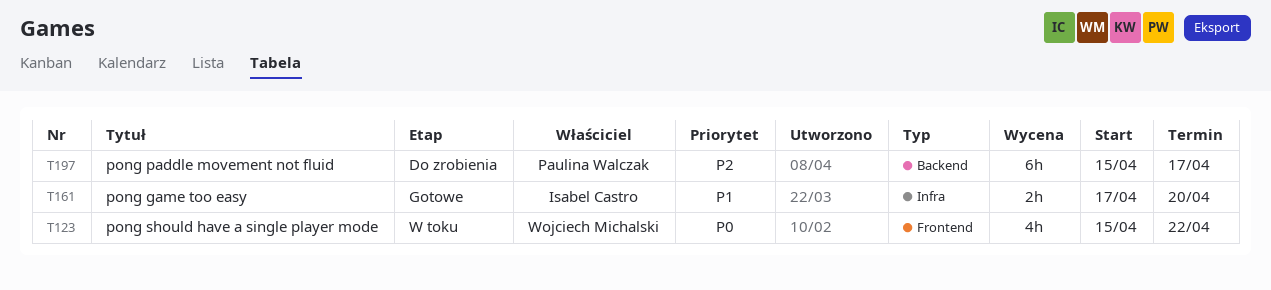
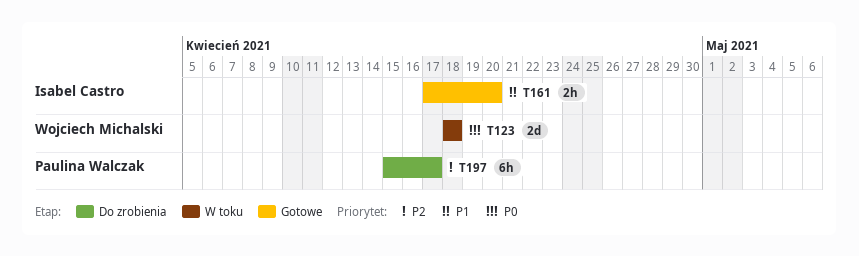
T123, estimate: 4h -> 2d
T123, start: Apr 15 -> Apr 18
T123, due: Apr 22 -> Apr 18

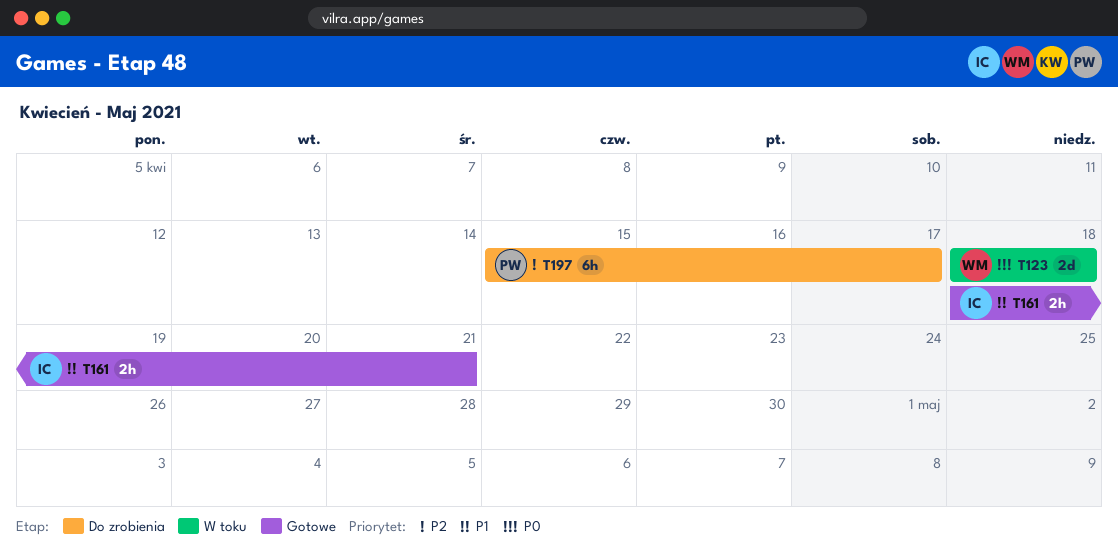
T161, start: Apr 17 -> Apr 18
T161, due: Apr 20 -> Apr 21

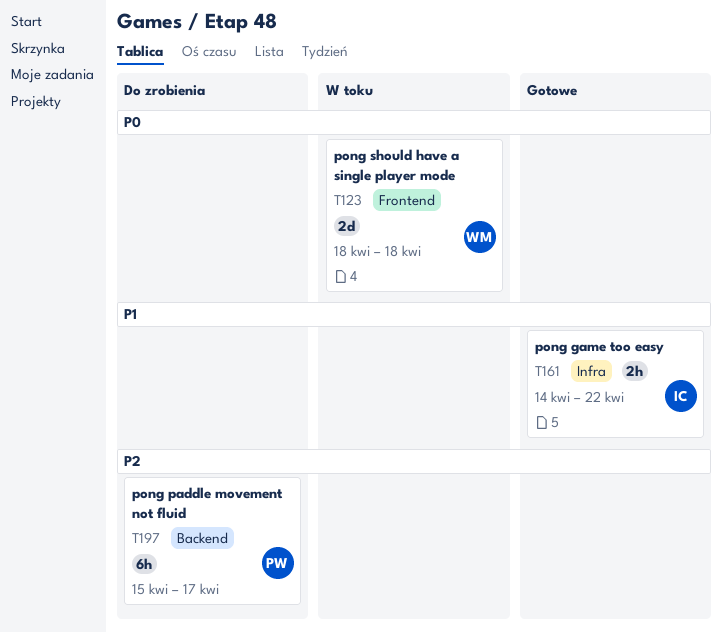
T161, start: Apr 18 -> Apr 14
T161, due: Apr 21 -> Apr 22

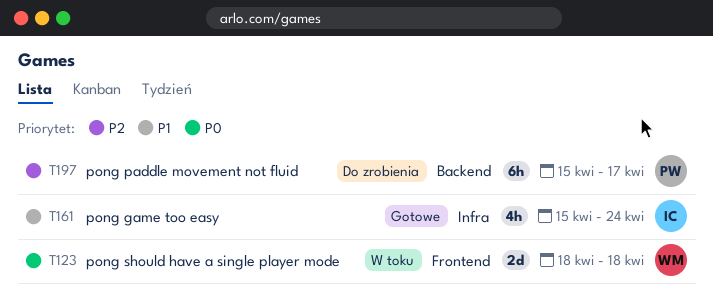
T161, estimate: 2h -> 4h
T161, start: Apr 14 -> Apr 15
T161, due: Apr 22 -> Apr 24

